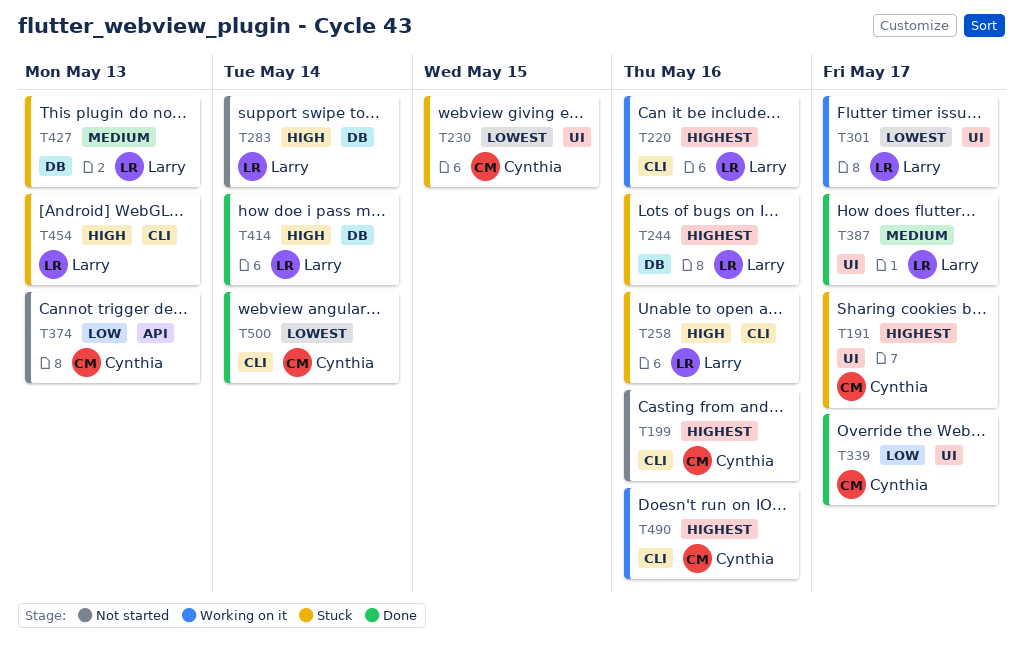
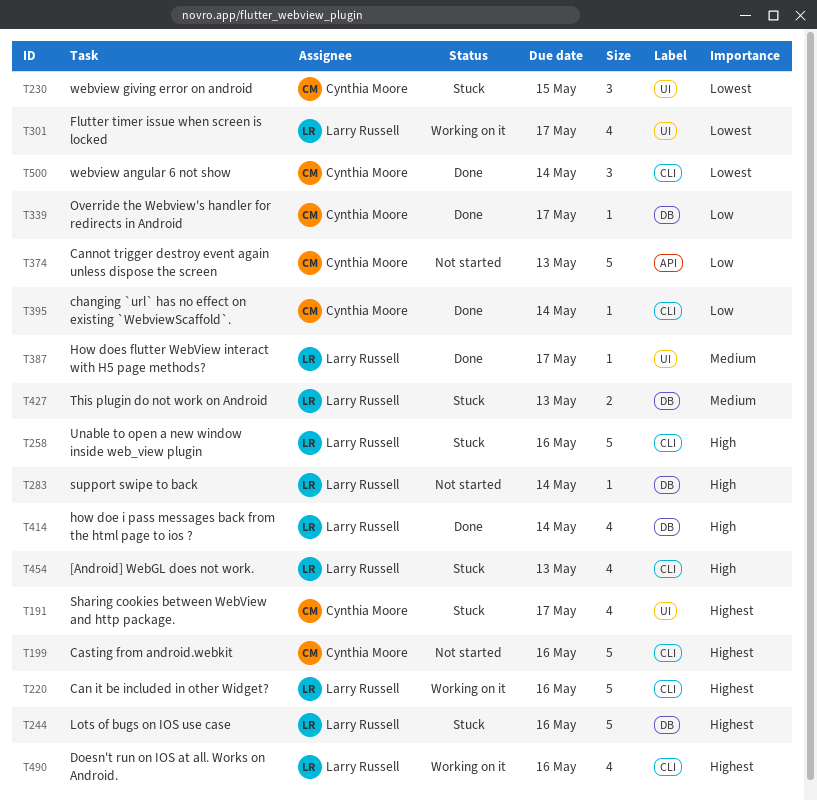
T339, label: UI -> DB
T395: none -> present
T490, owner: Cynthia Moore -> Larry Russell

